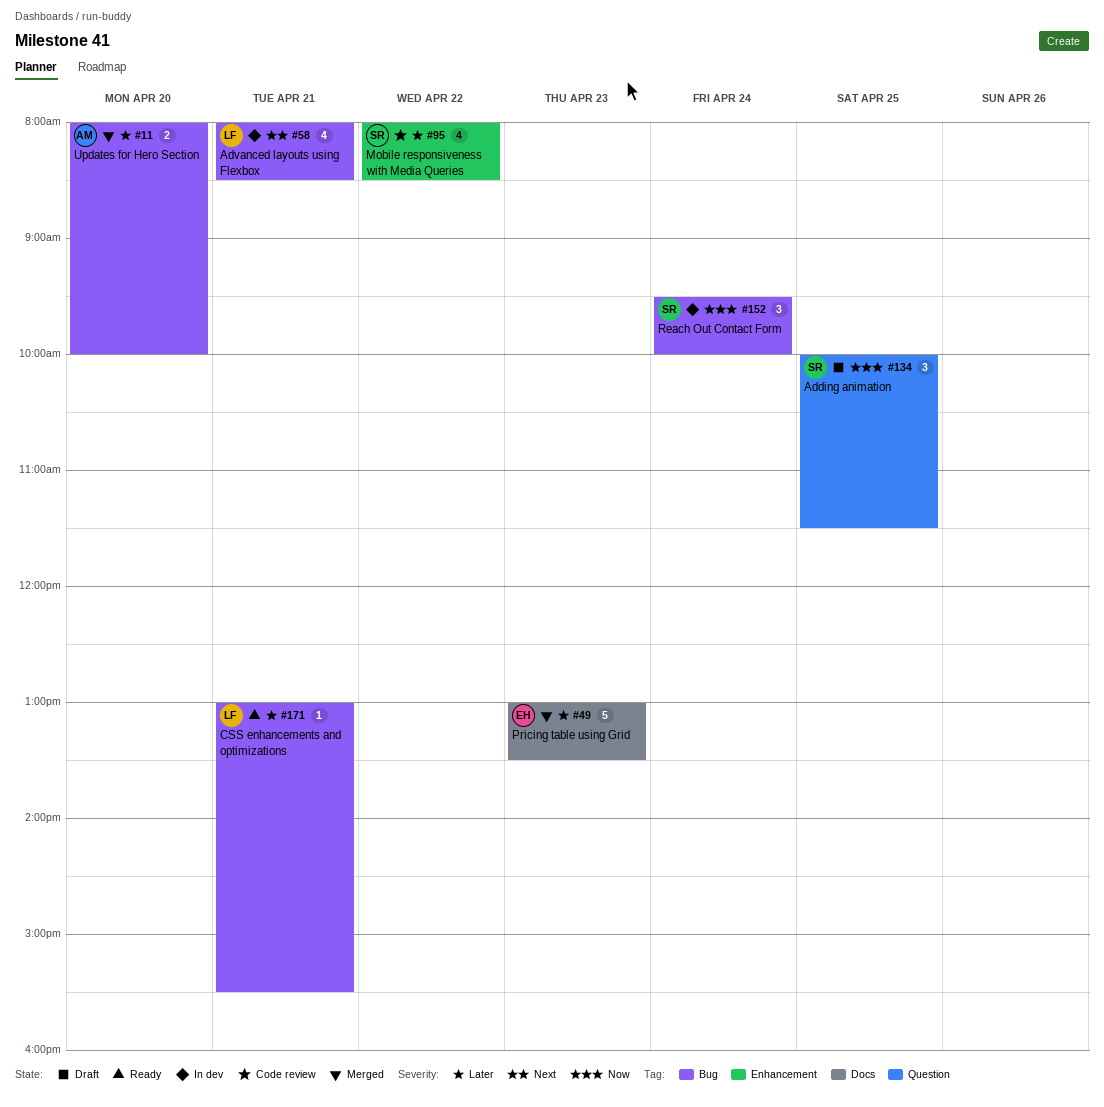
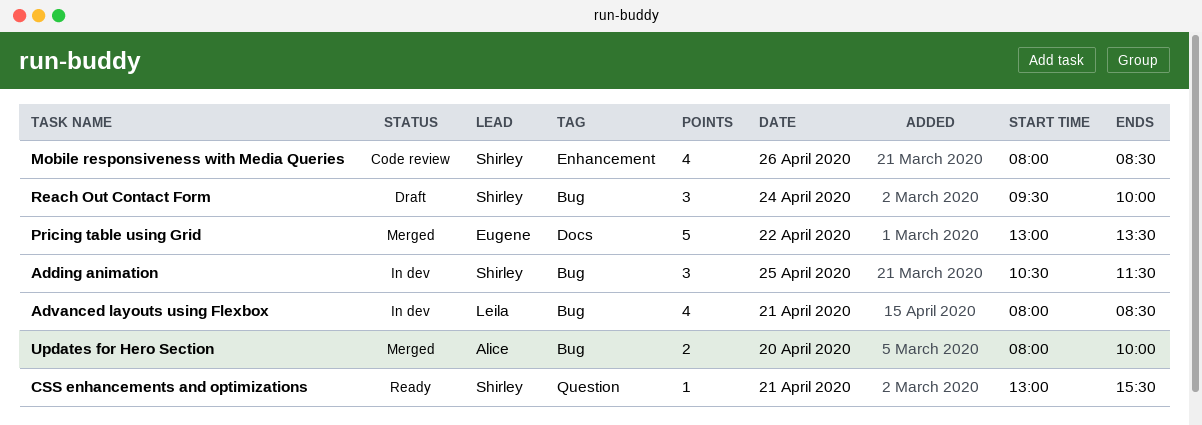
Adding animation, status: Draft -> In dev
Adding animation, label: Question -> Bug
Adding animation, begins: 10:00 -> 10:30
CSS enhancements and optimizations, owner: Leila -> Shirley
CSS enhancements and optimizations, label: Bug -> Question
Mobile responsiveness with Media Queries, day: Apr 22 -> Apr 26
Pricing table using Grid, day: Apr 23 -> Apr 22
Reach Out Contact Form, status: In dev -> Draft

